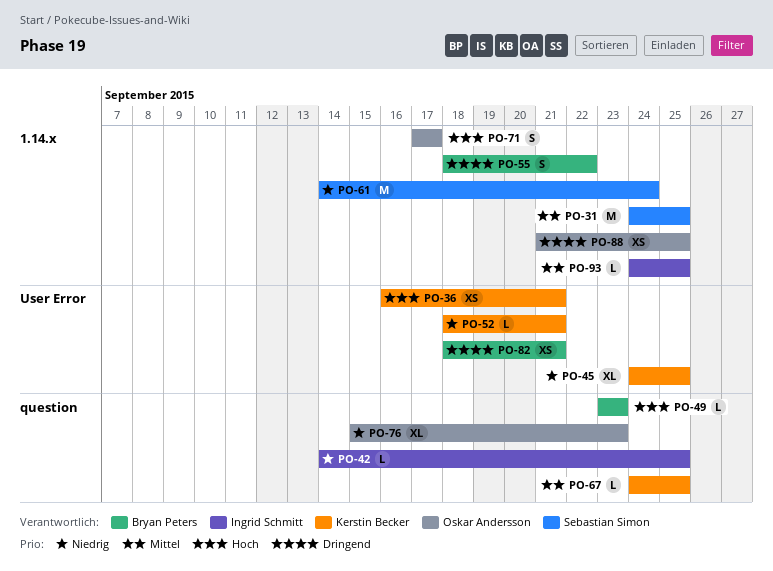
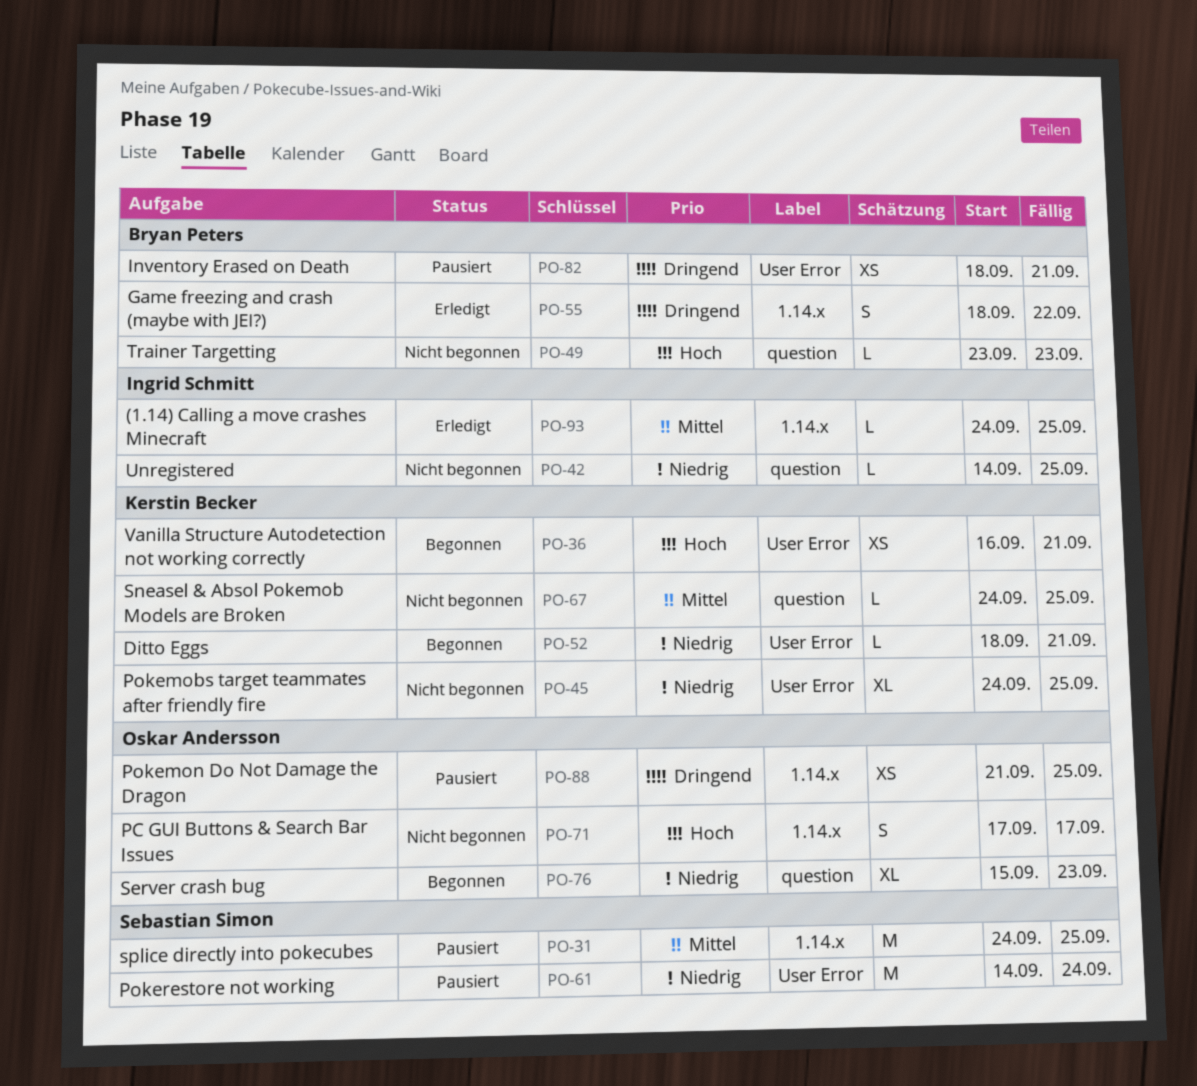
PO-61, label: 1.14.x -> User Error

